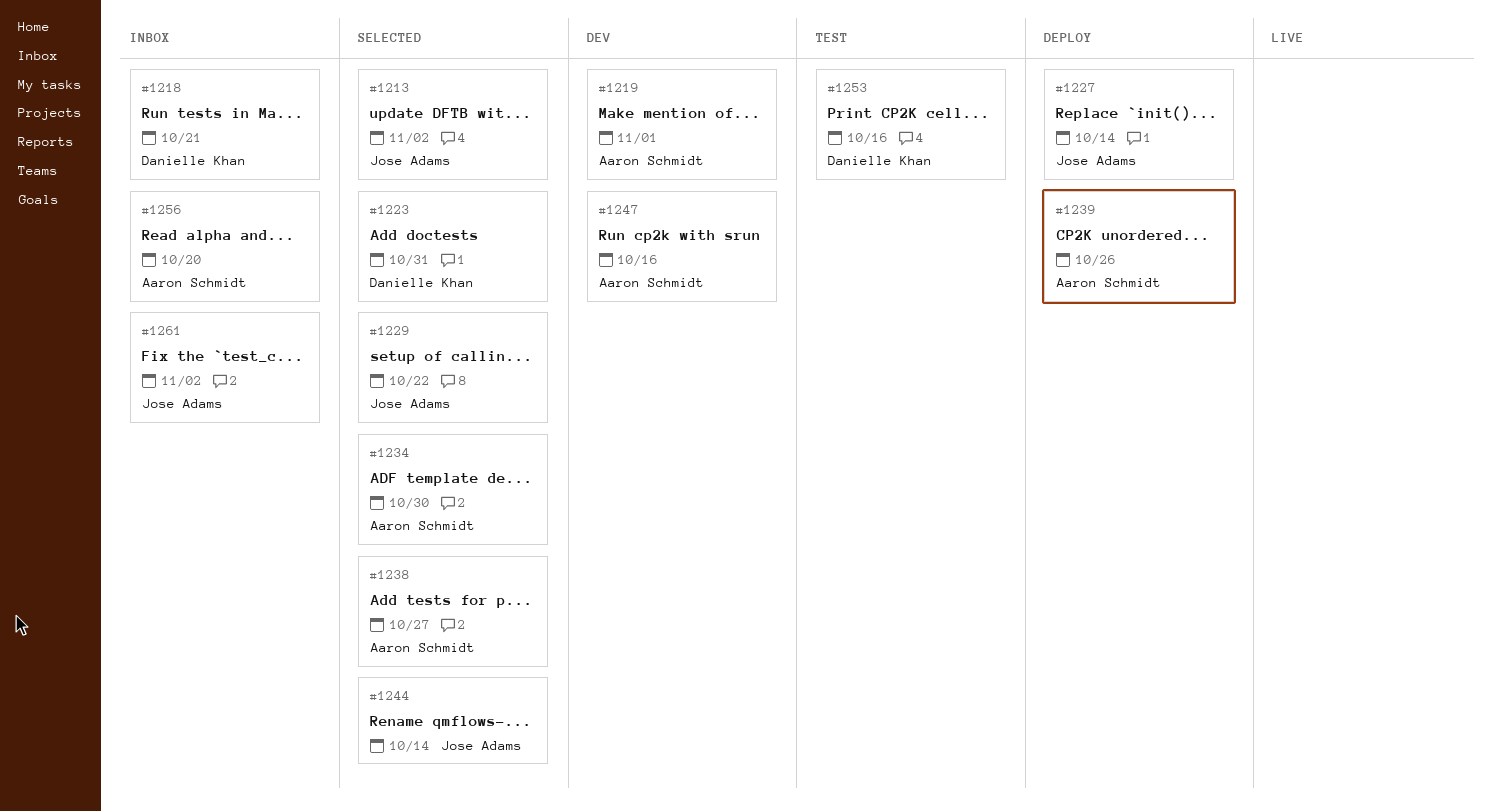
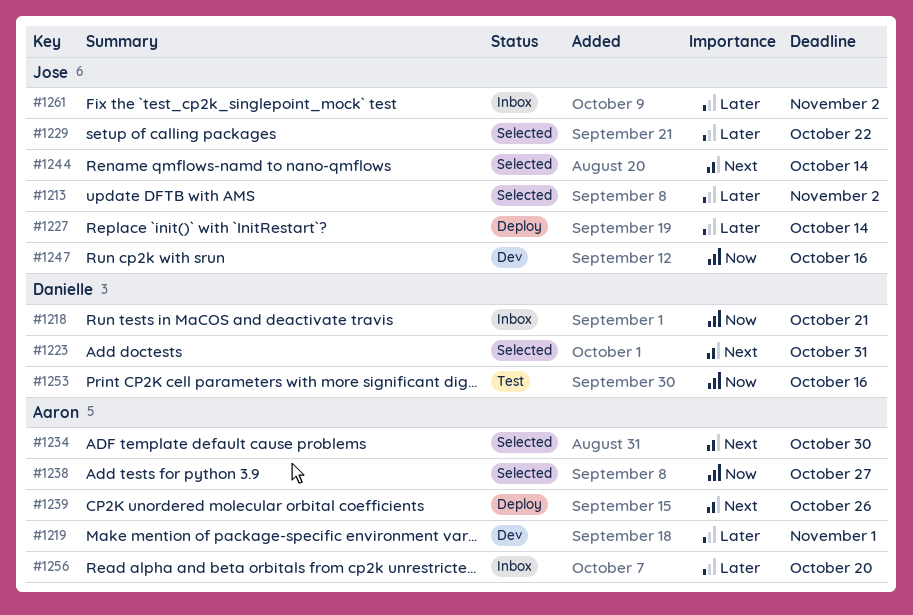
#1247, owner: Aaron Schmidt -> Jose Adams

